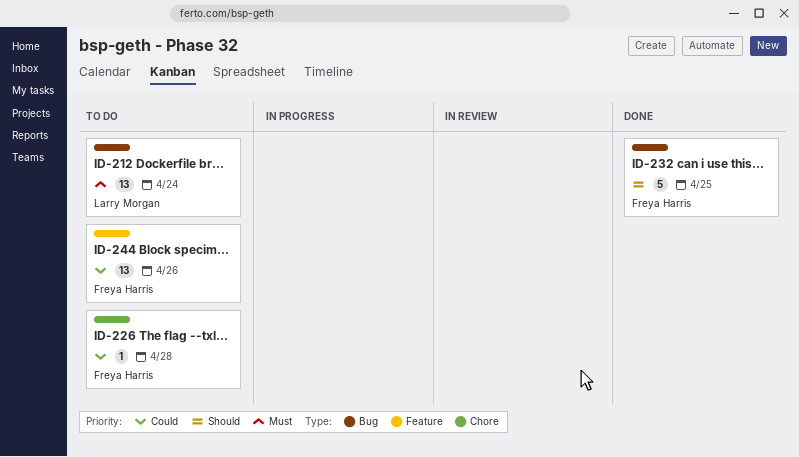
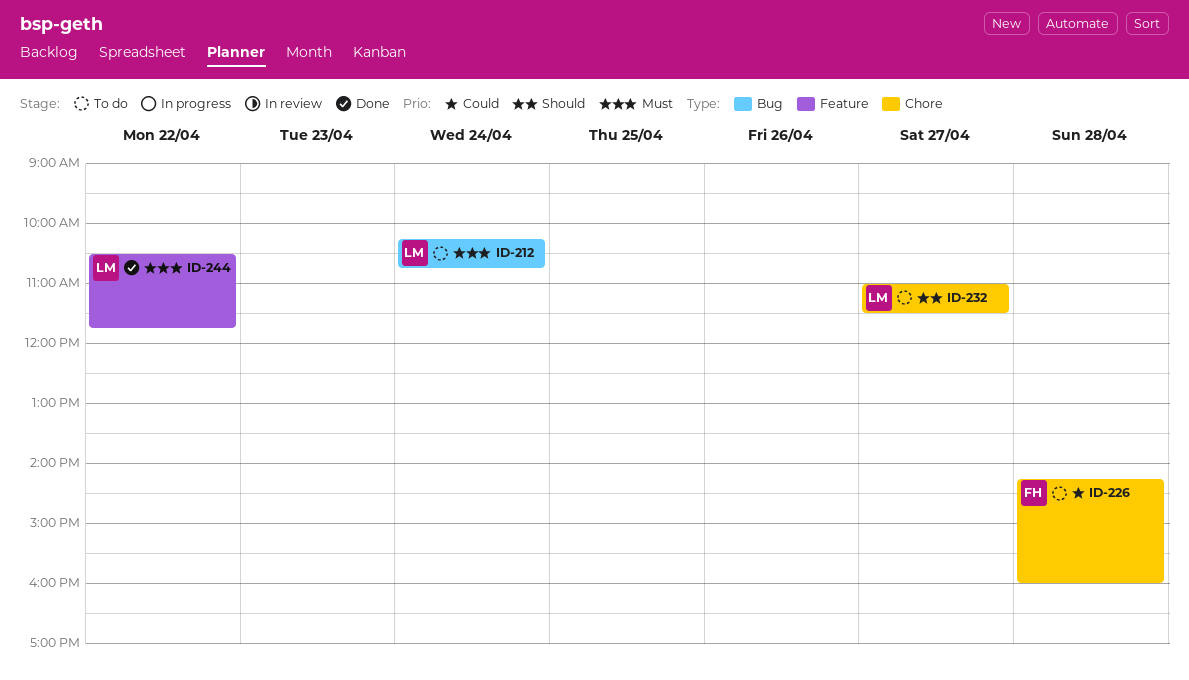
ID-232, status: Done -> To do
ID-232, owner: Freya Harris -> Larry Morgan
ID-232, label: Bug -> Chore
ID-232, day: Apr 25 -> Apr 27
ID-244, status: To do -> Done
ID-244, owner: Freya Harris -> Larry Morgan
ID-244, priority: Could -> Must
ID-244, day: Apr 26 -> Apr 22

